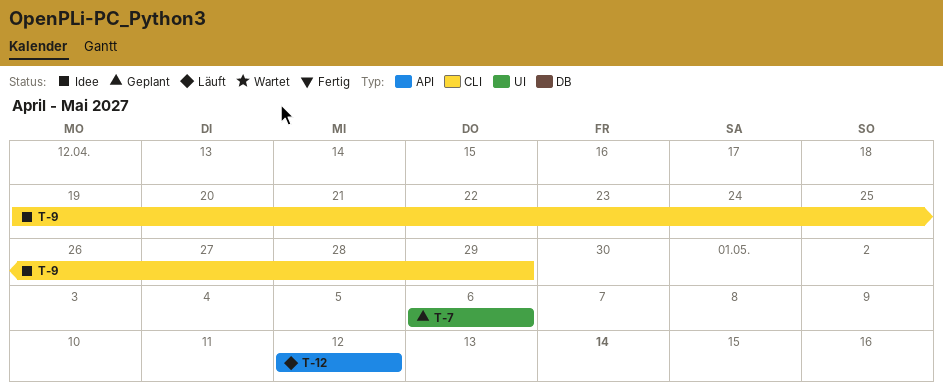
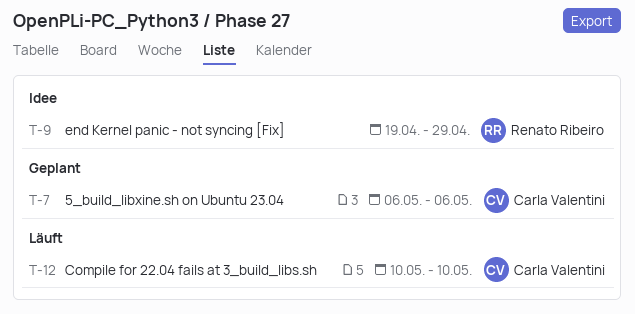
T-12, start: May 12 -> May 10
T-12, due: May 12 -> May 10

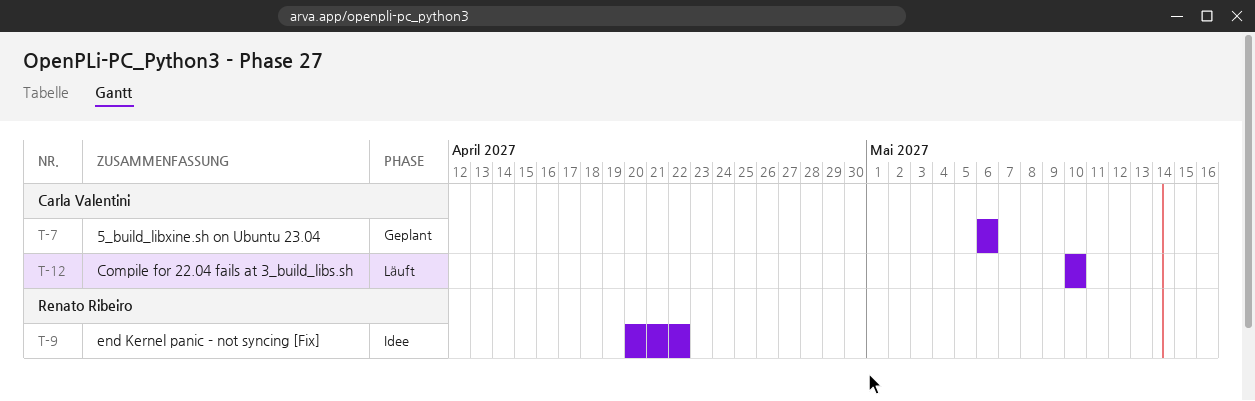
T-9, start: Apr 19 -> Apr 20
T-9, due: Apr 29 -> Apr 22

